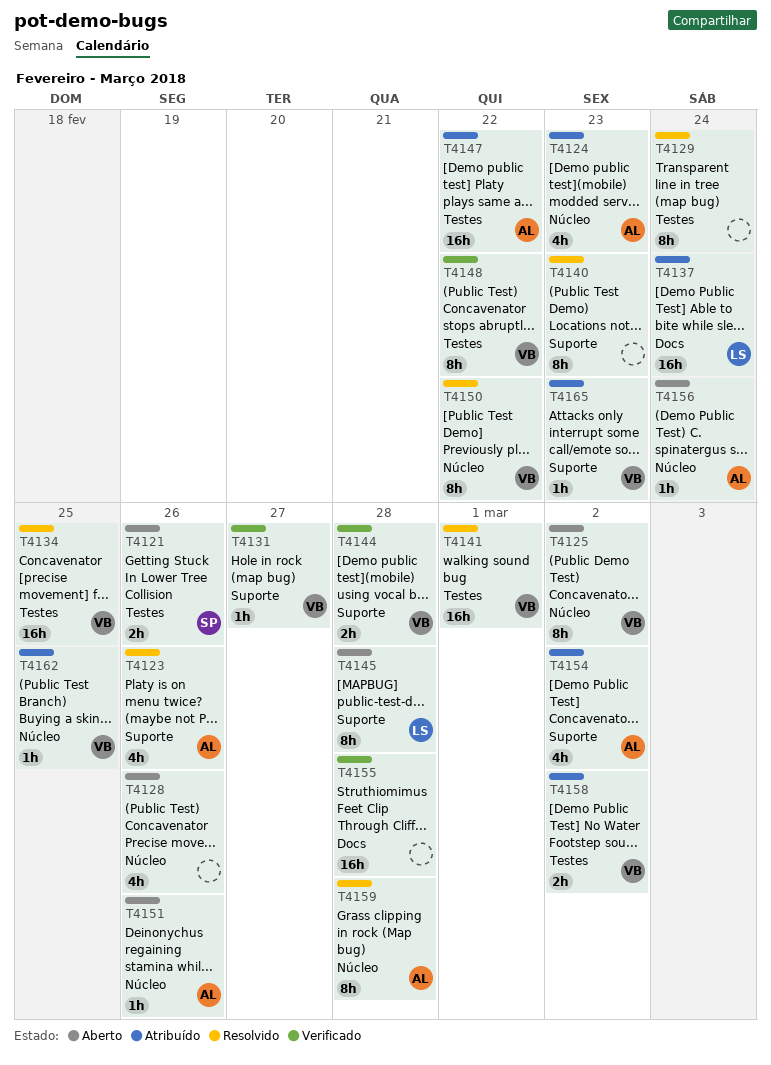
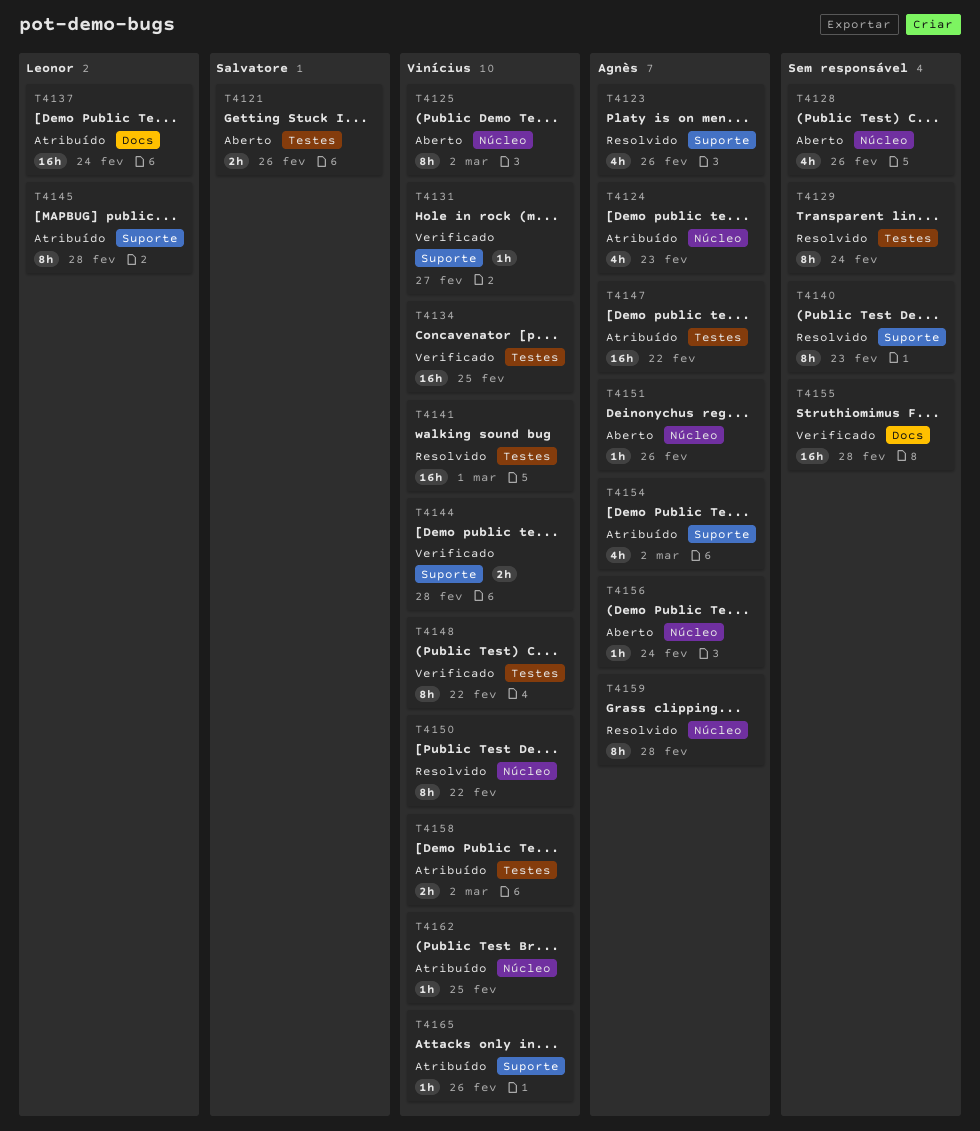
T4134, status: Resolvido -> Verificado
T4145, status: Aberto -> Atribuído
T4165, due: Feb 23 -> Feb 26

